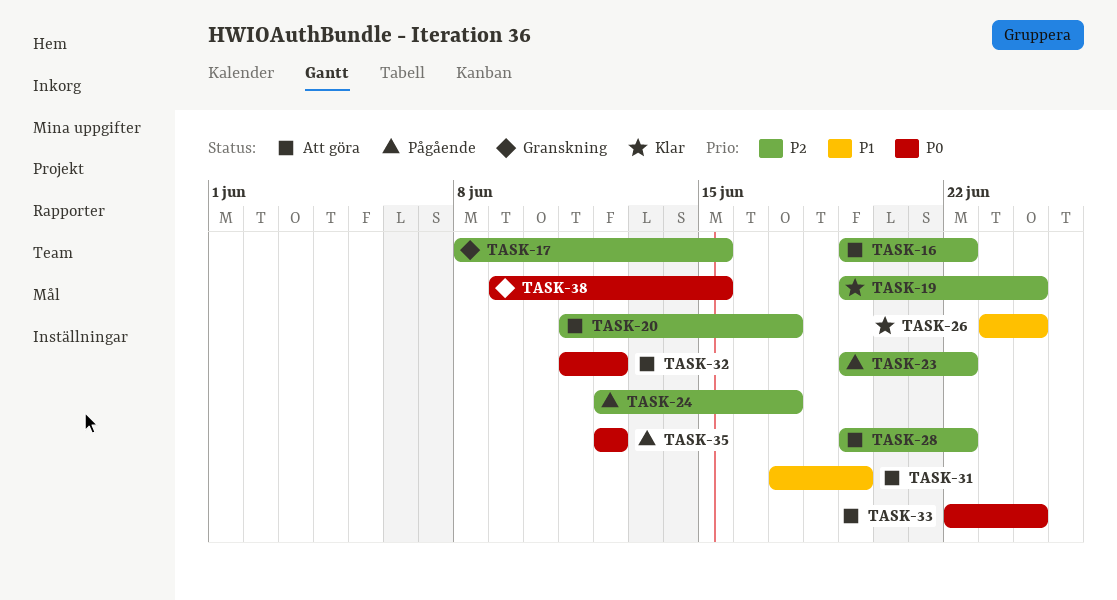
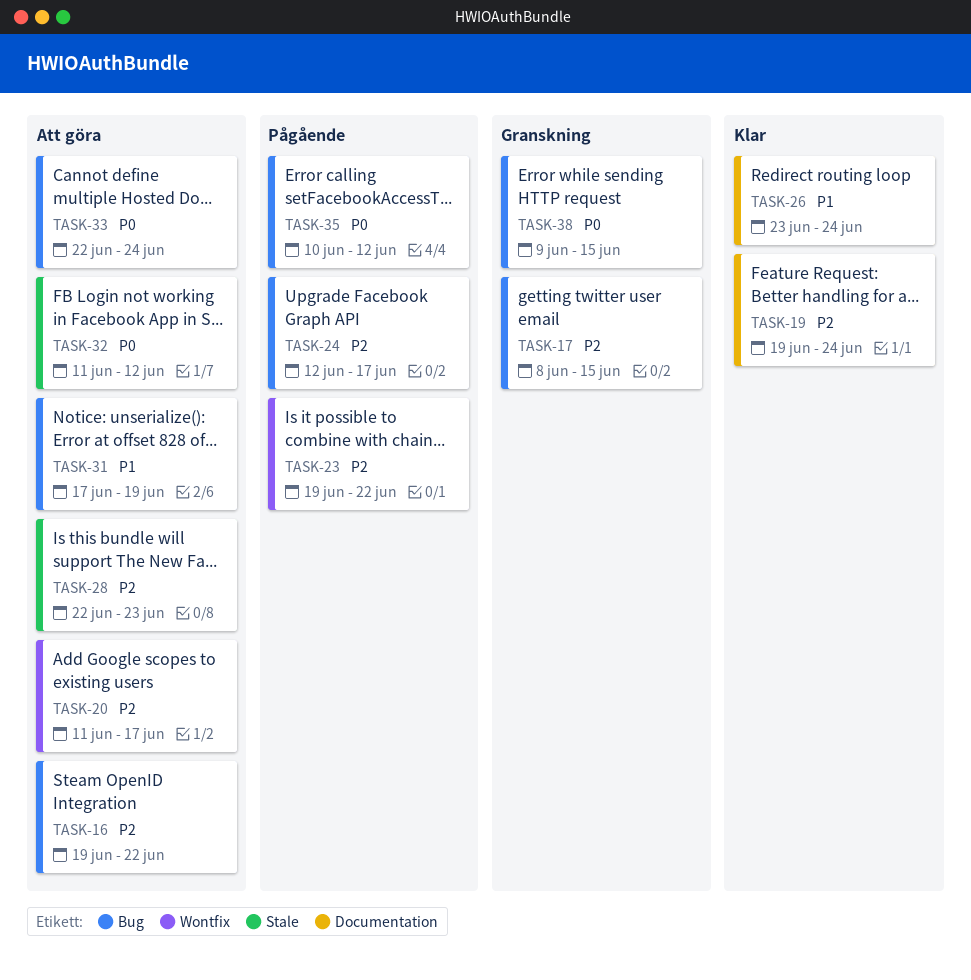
TASK-28, start: Jun 19 -> Jun 22
TASK-28, due: Jun 22 -> Jun 23
TASK-35, start: Jun 12 -> Jun 10

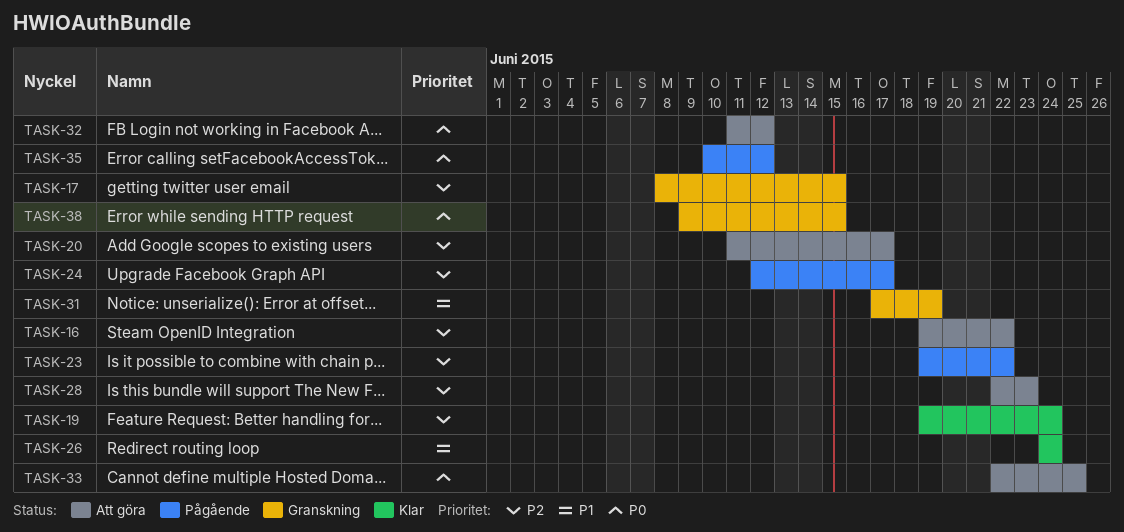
TASK-26, start: Jun 23 -> Jun 24
TASK-31, status: Att göra -> Granskning
TASK-33, due: Jun 24 -> Jun 25

